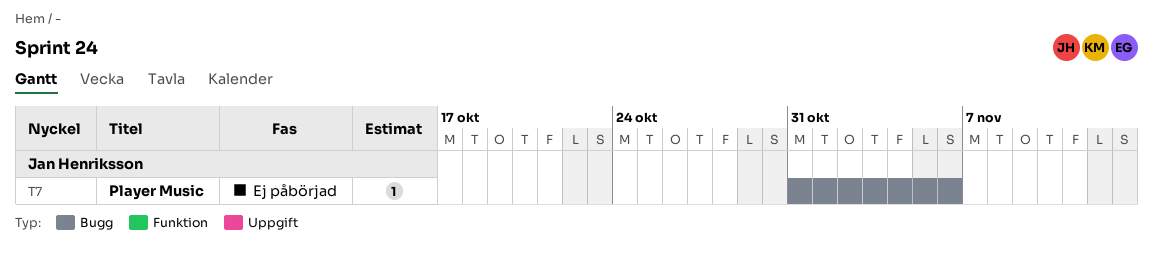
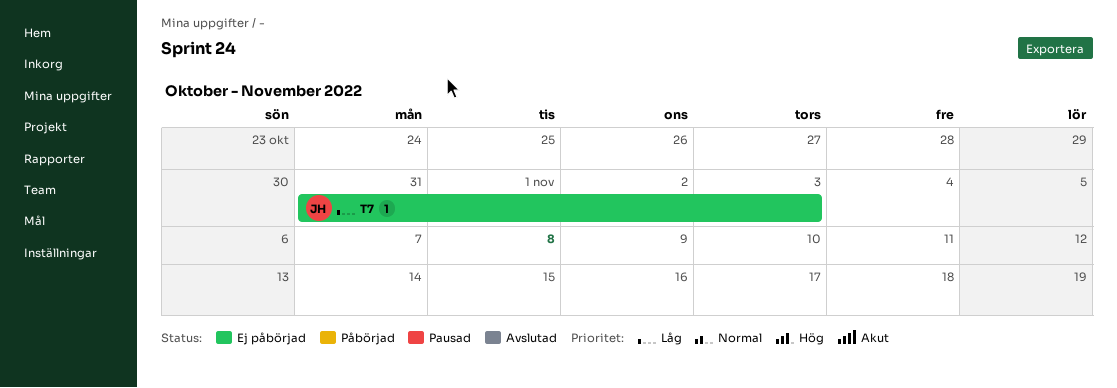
T7, due: Nov 6 -> Nov 3

